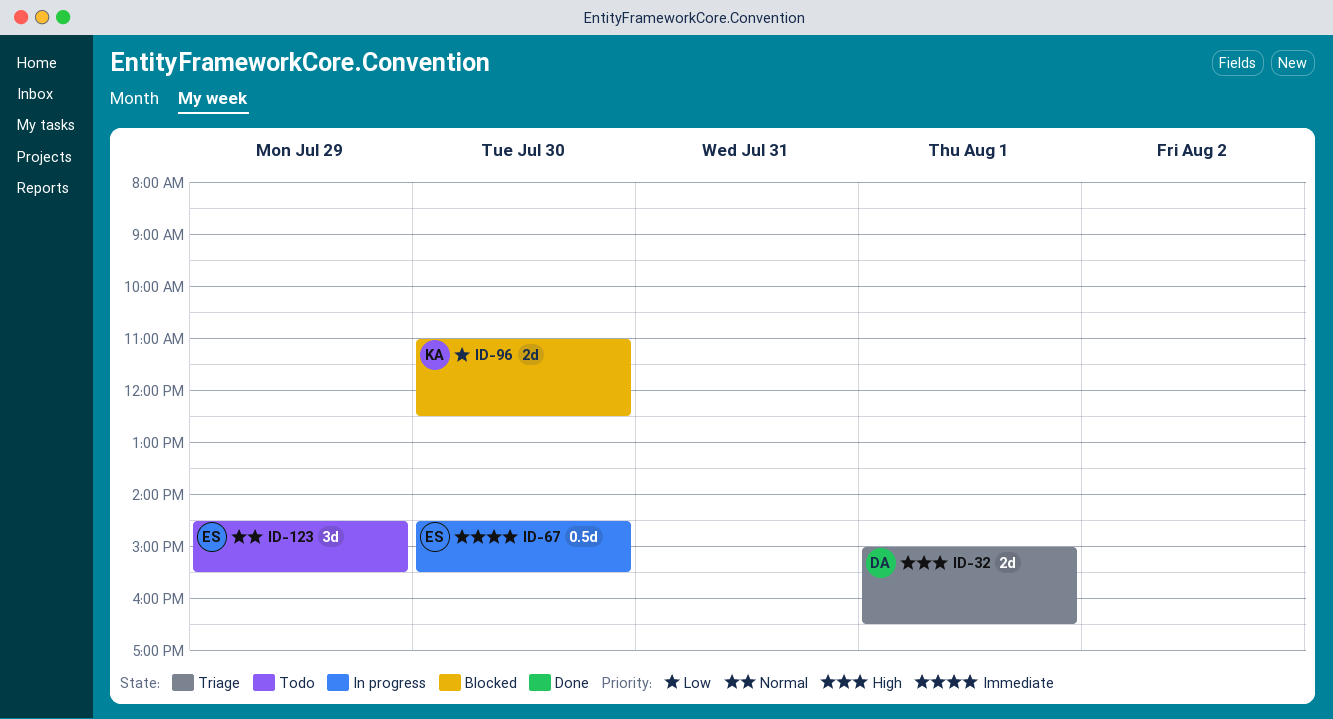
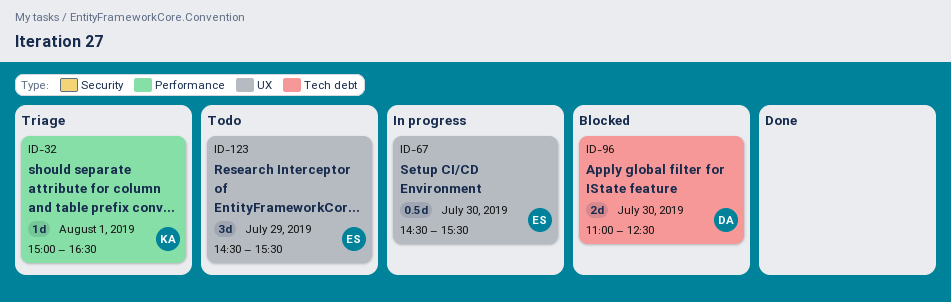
ID-32, owner: DA -> KA
ID-32, estimate: 2d -> 1d
ID-96, owner: KA -> DA

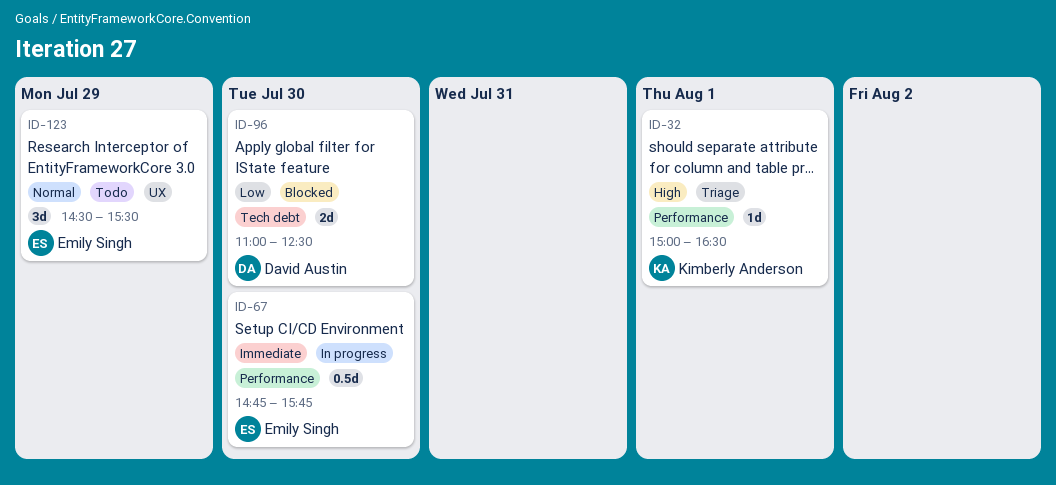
ID-67, label: UX -> Performance
ID-67, begins: 14:30 -> 14:45
ID-67, ends: 15:30 -> 15:45

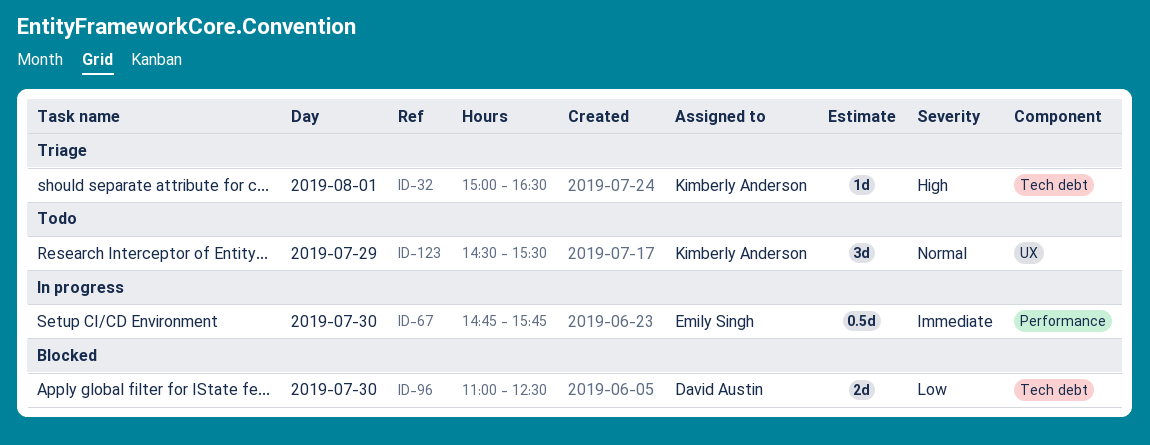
ID-32, label: Performance -> Tech debt
ID-123, owner: Emily Singh -> Kimberly Anderson

